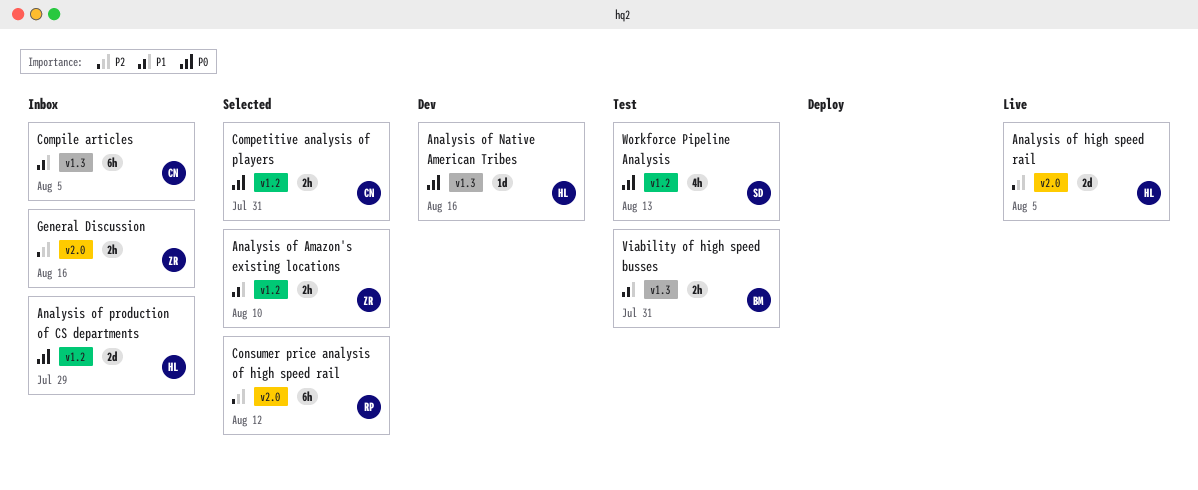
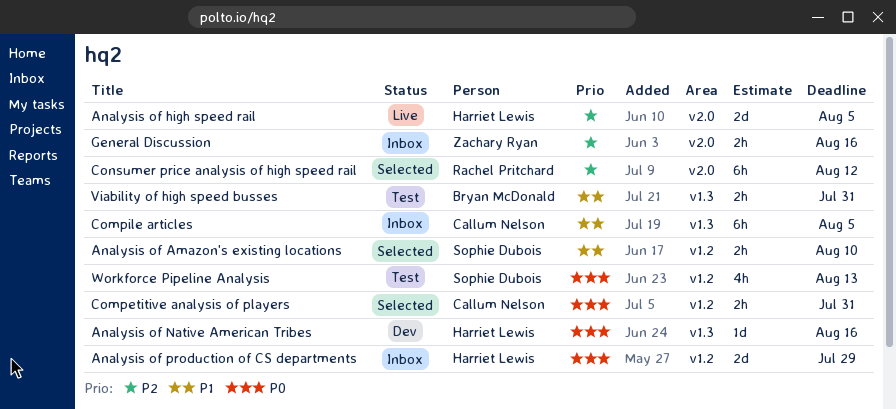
Analysis of Amazon's existing locations, owner: Zachary Ryan -> Sophie Dubois

